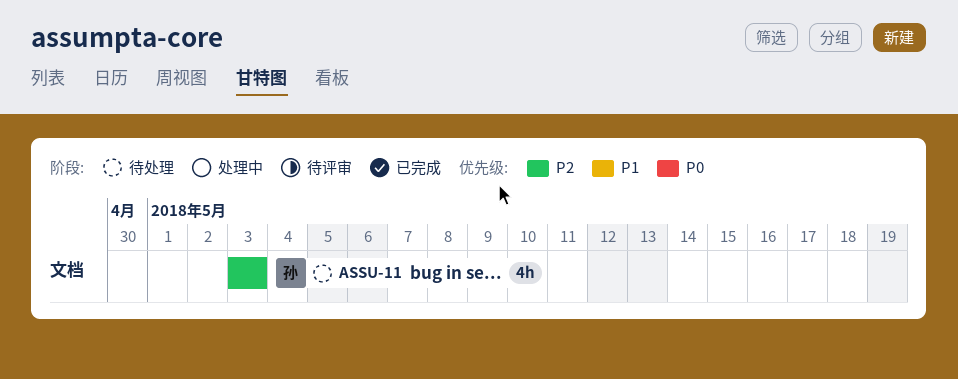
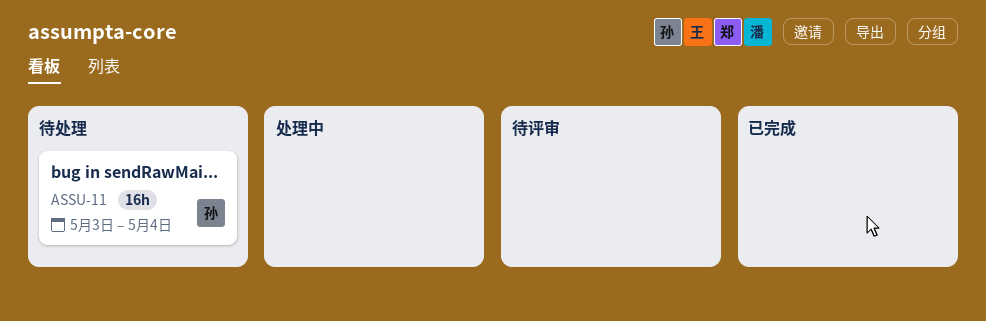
ASSU-11, estimate: 4h -> 16h
ASSU-11, due: May 3 -> May 4

